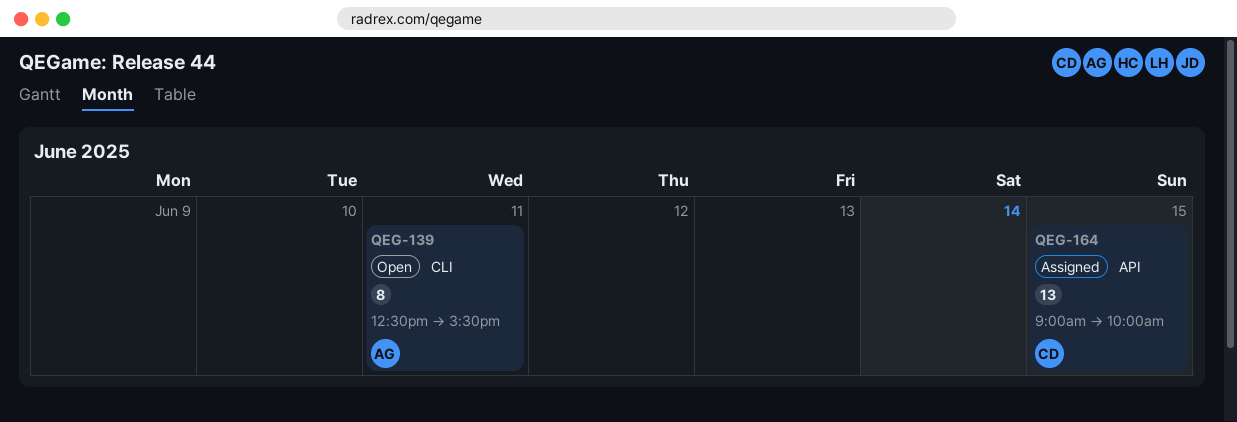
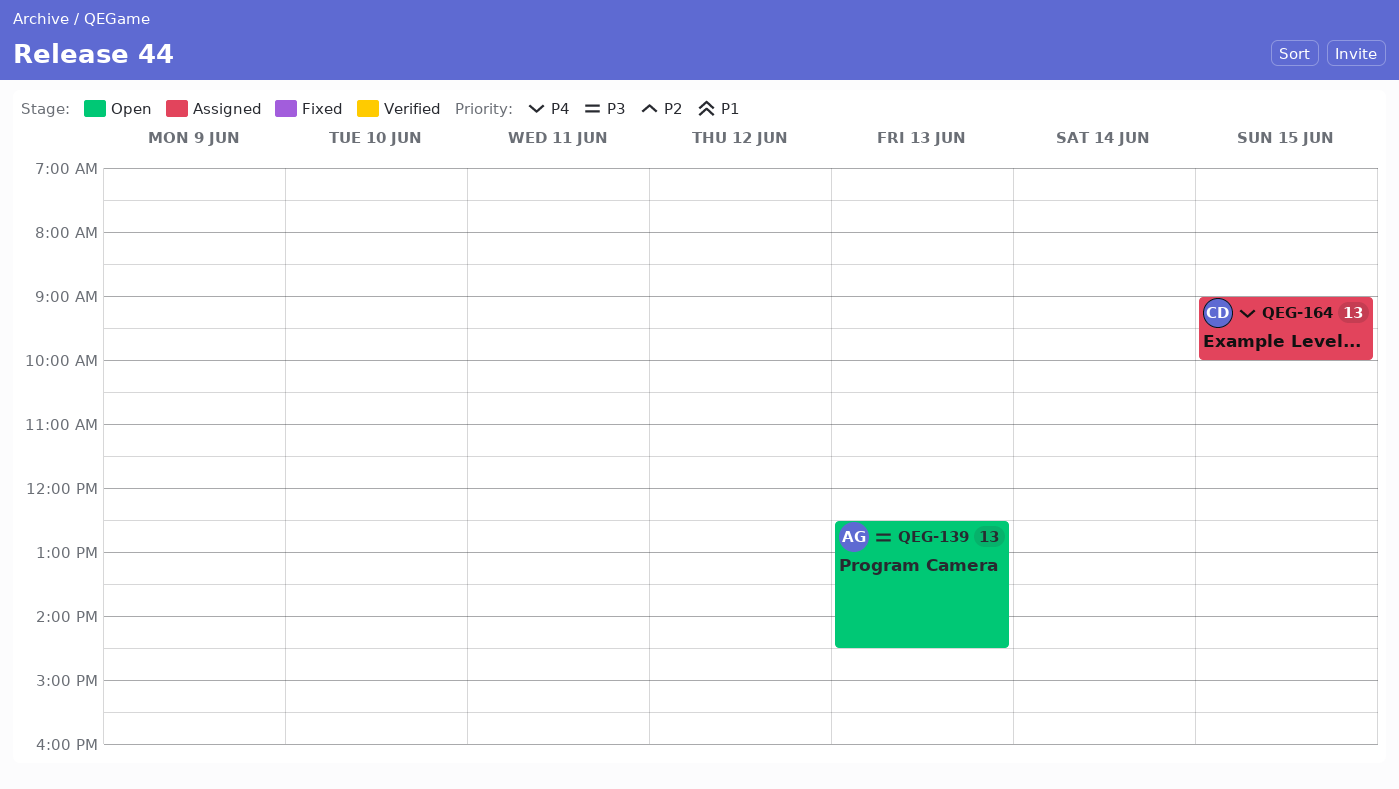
QEG-139, estimate: 8 -> 13
QEG-139, day: Jun 11 -> Jun 13
QEG-139, ends: 15:30 -> 14:30

